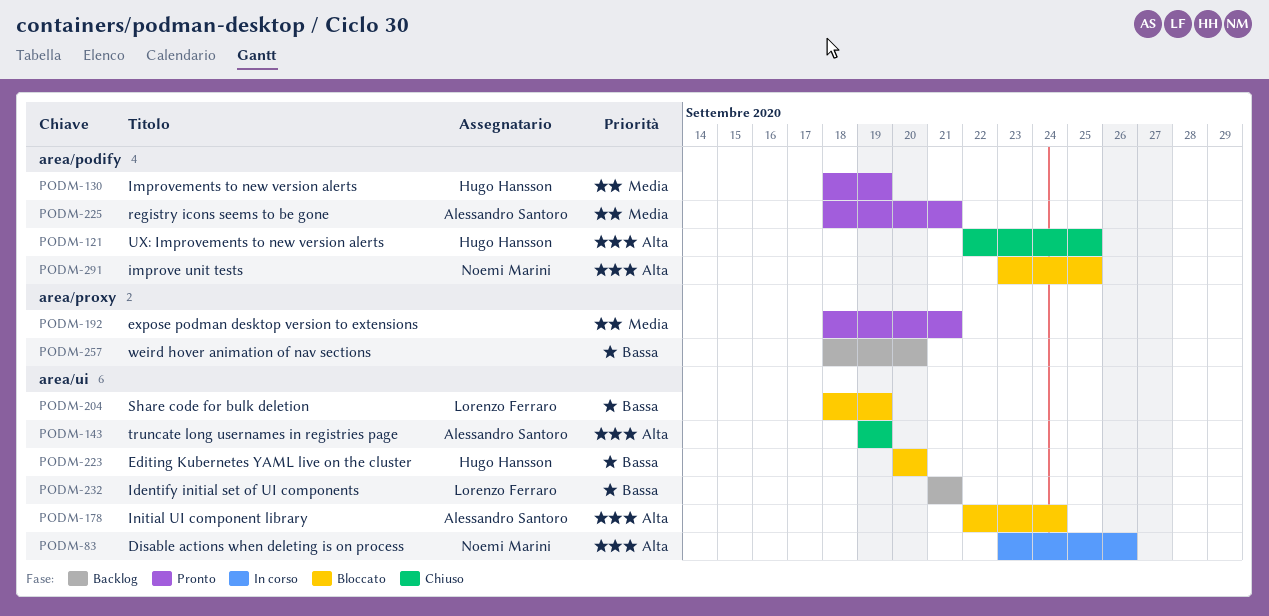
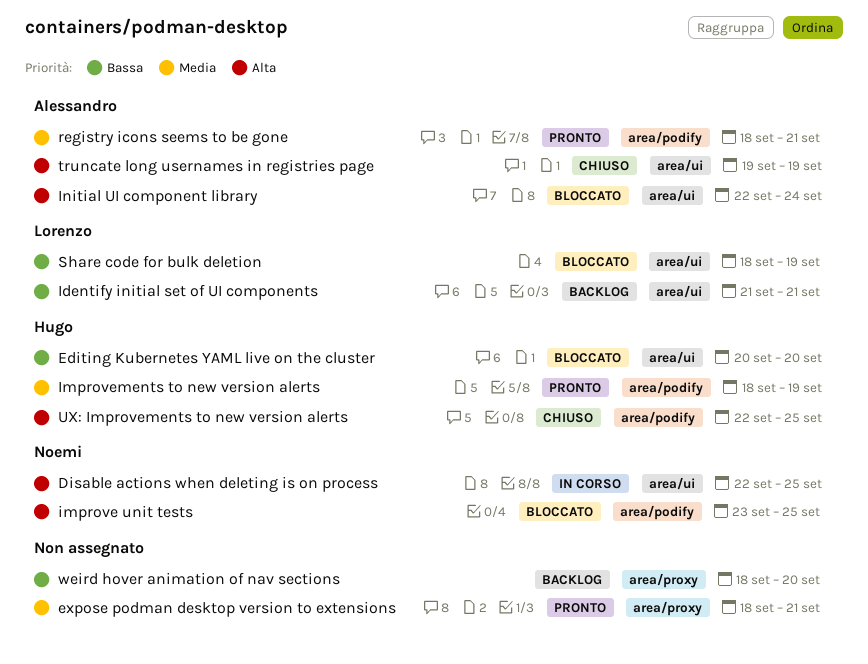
Disable actions when deleting is on process, start: Sep 23 -> Sep 22
Disable actions when deleting is on process, due: Sep 26 -> Sep 25

